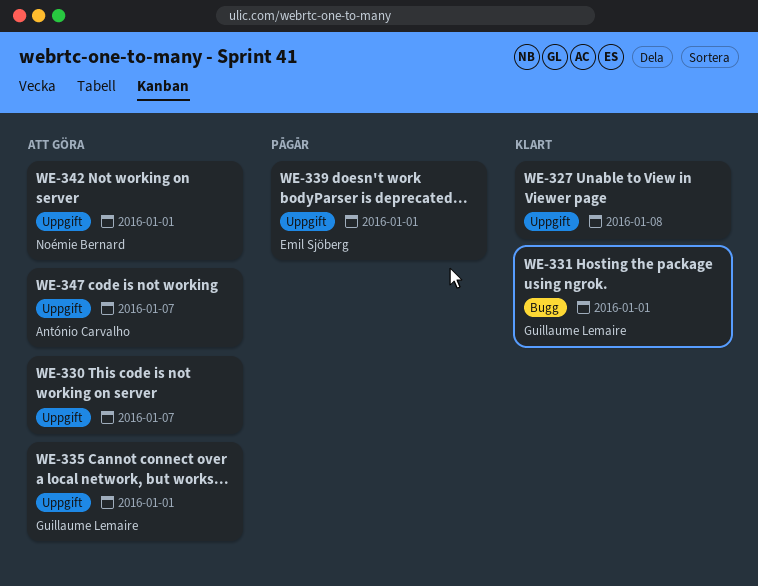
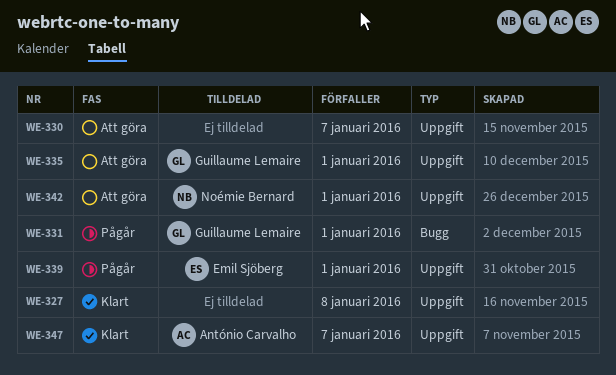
WE-331, status: Klart -> Pågår
WE-347, status: Att göra -> Klart

